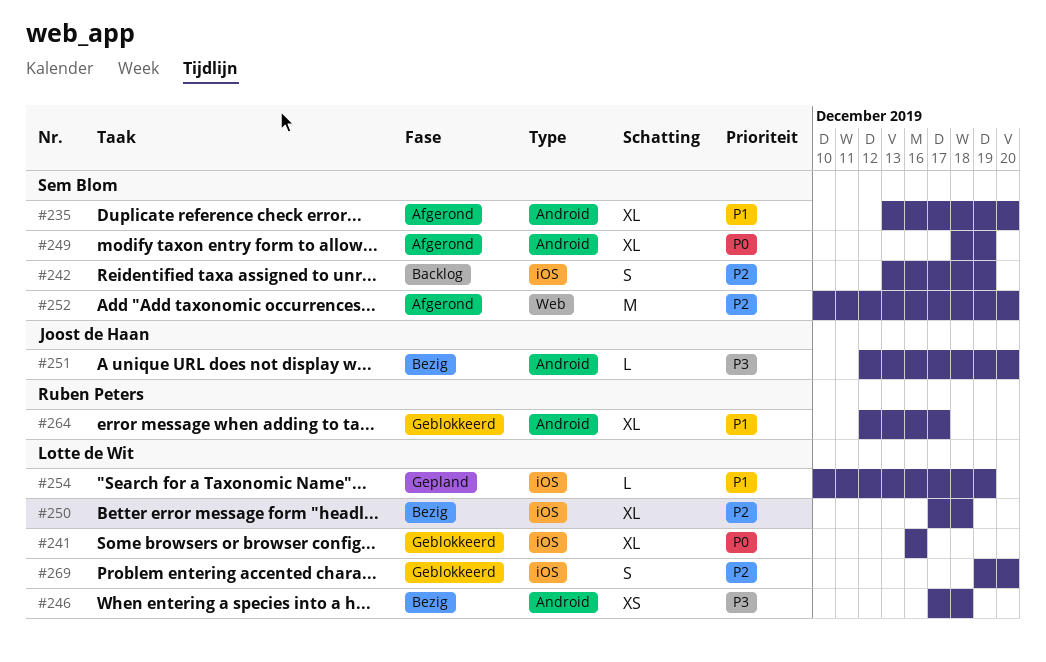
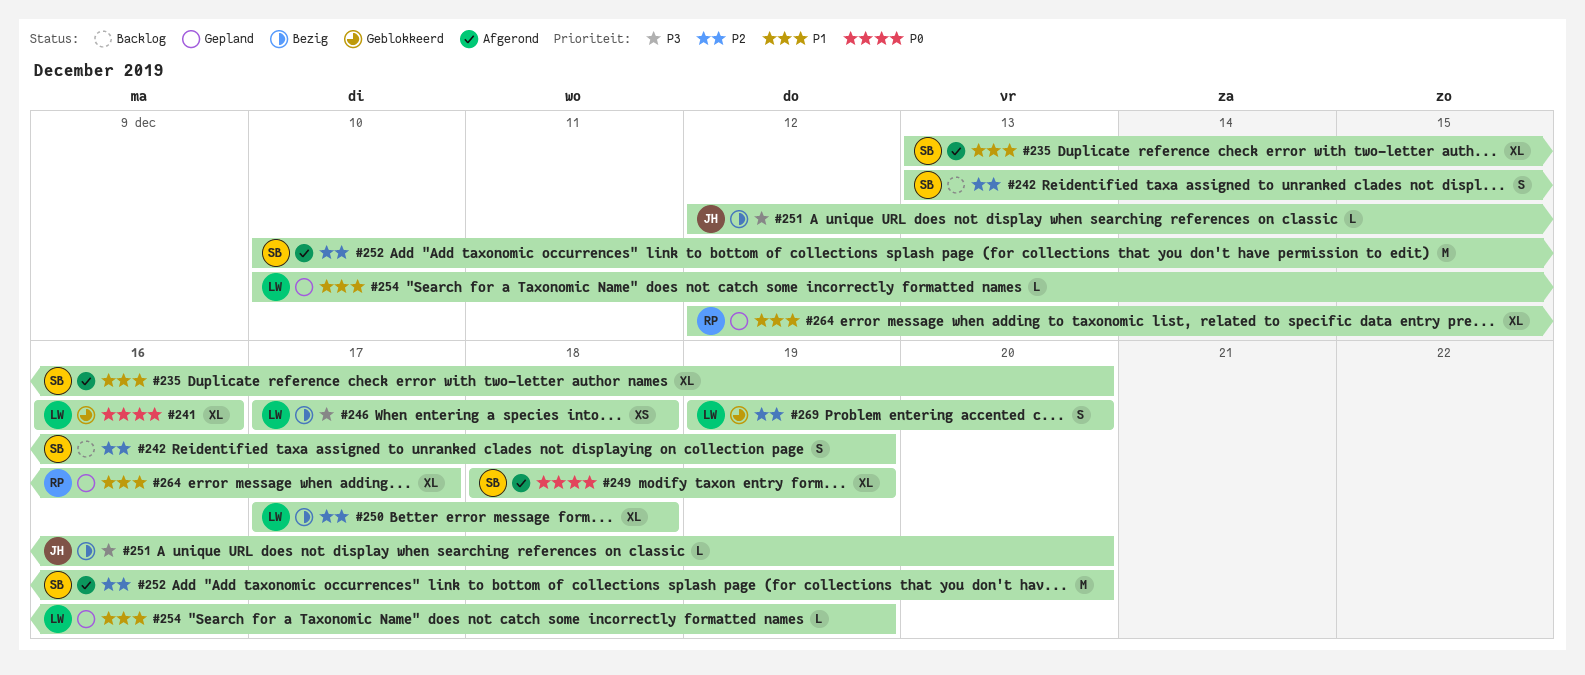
#264, status: Geblokkeerd -> Gepland

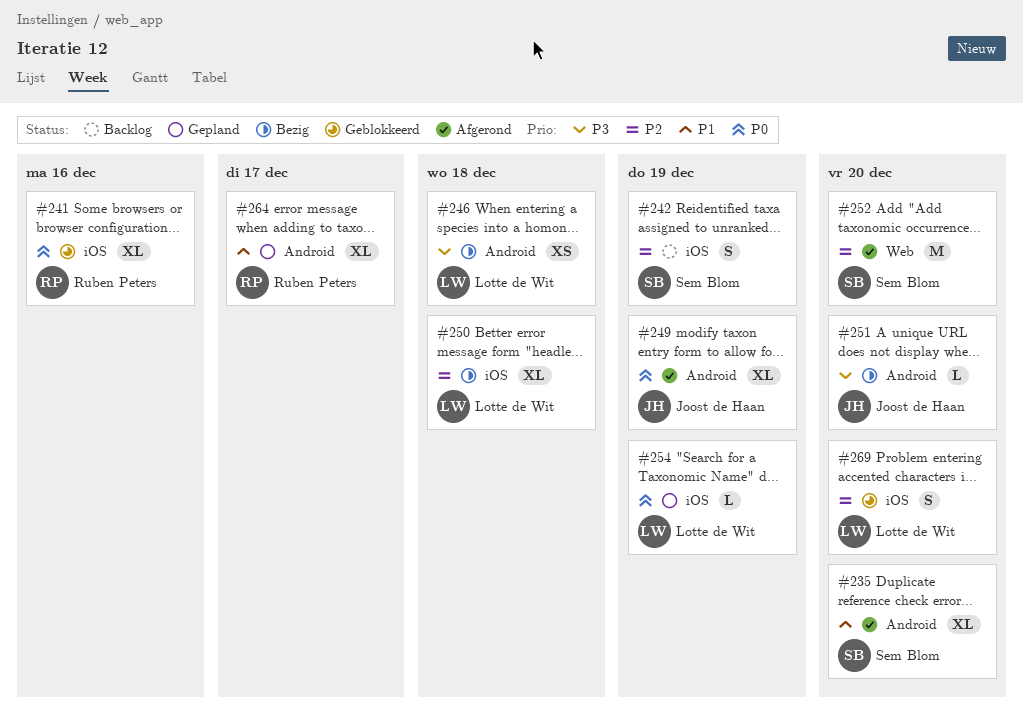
#241, owner: Lotte de Wit -> Ruben Peters
#249, owner: Sem Blom -> Joost de Haan
#254, priority: P1 -> P0

